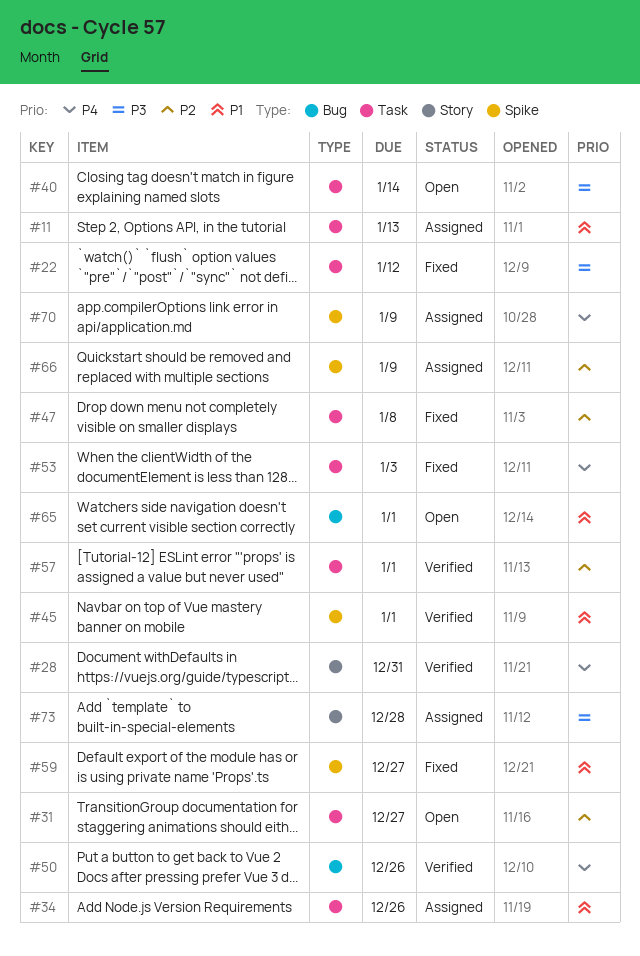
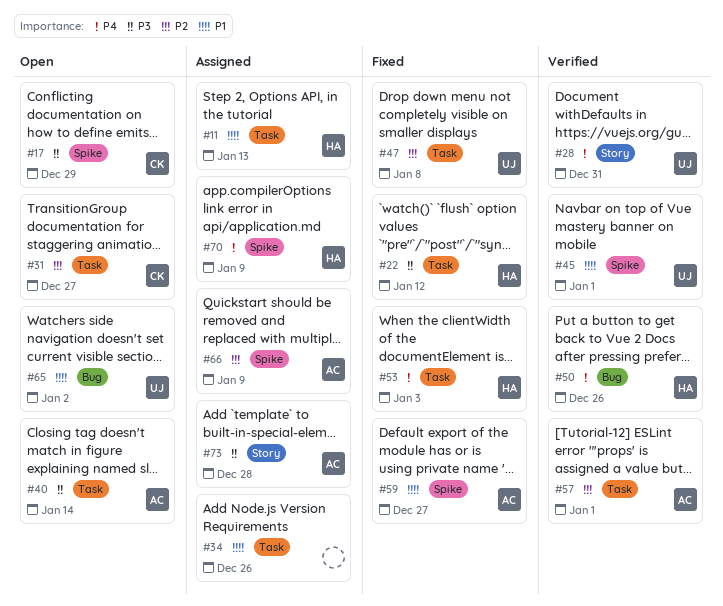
#17: none -> present
#65, due: Jan 1 -> Jan 2

